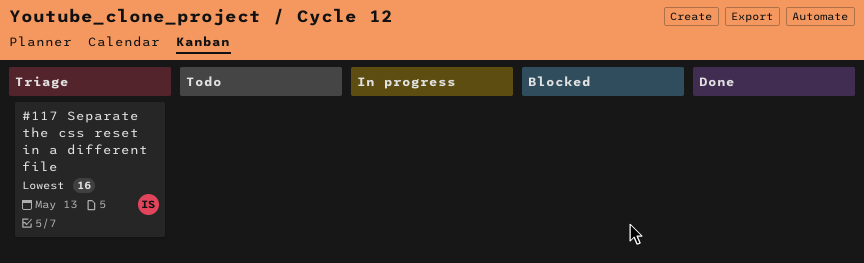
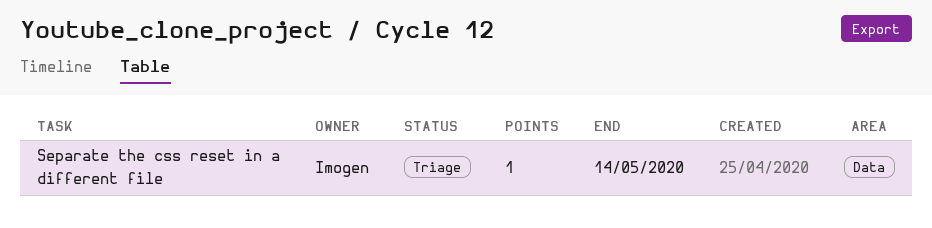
Separate the css reset in a different file, estimate: 16 -> 1
Separate the css reset in a different file, due: May 13 -> May 14

